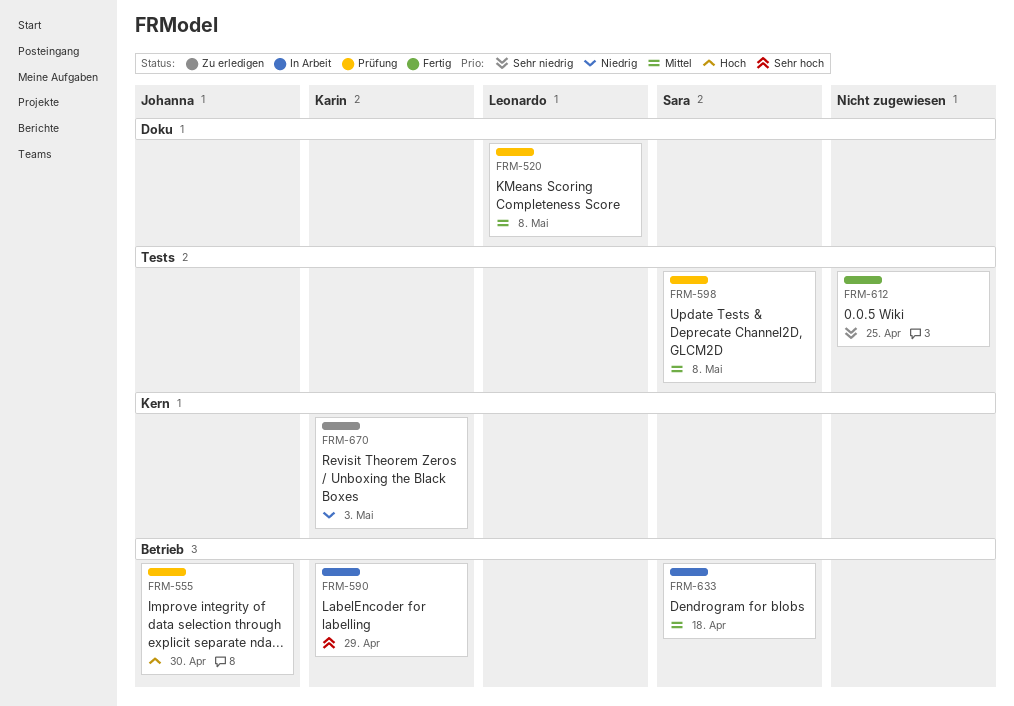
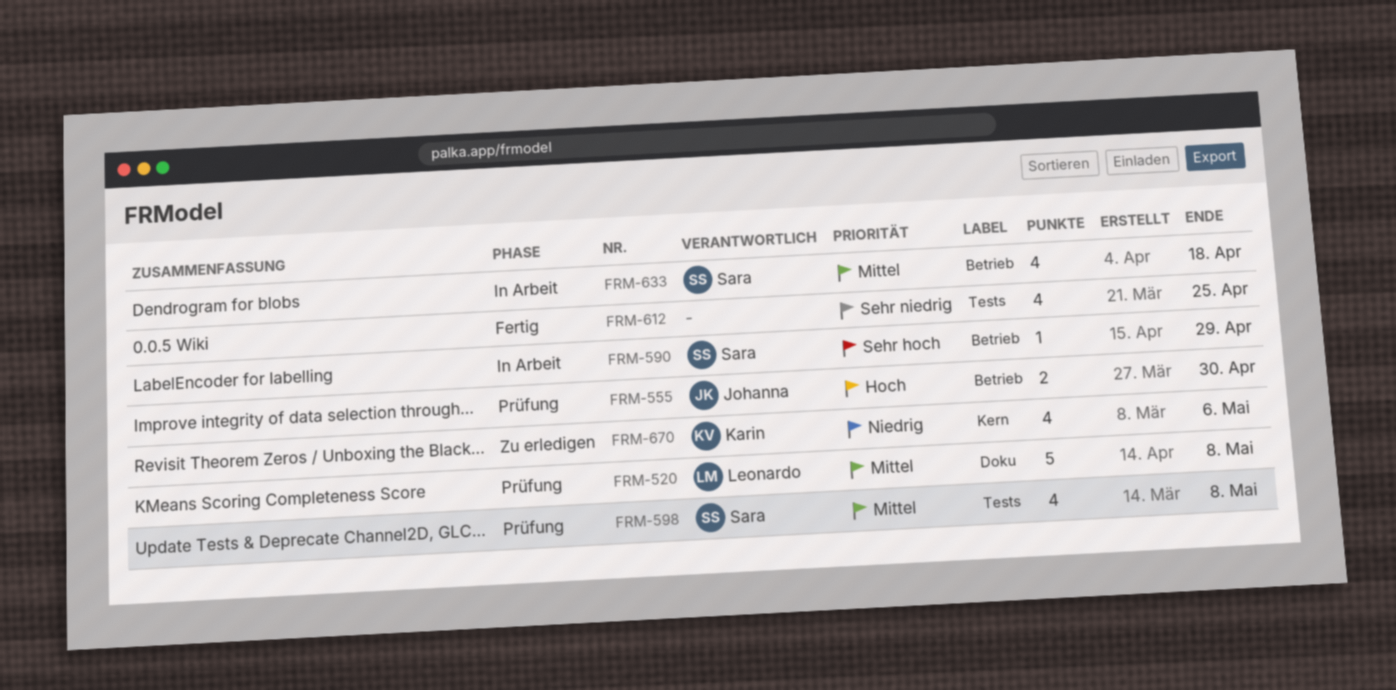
FRM-590, owner: Karin -> Sara
FRM-670, due: May 3 -> May 6

